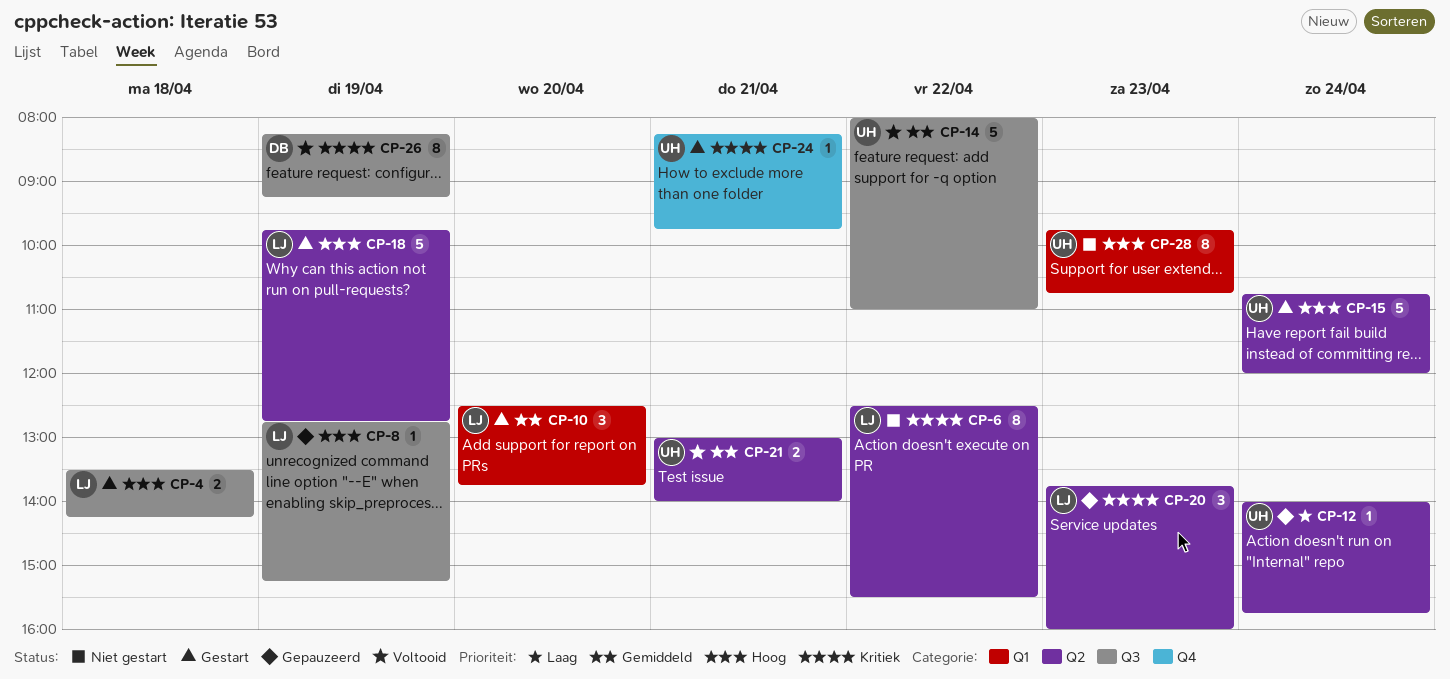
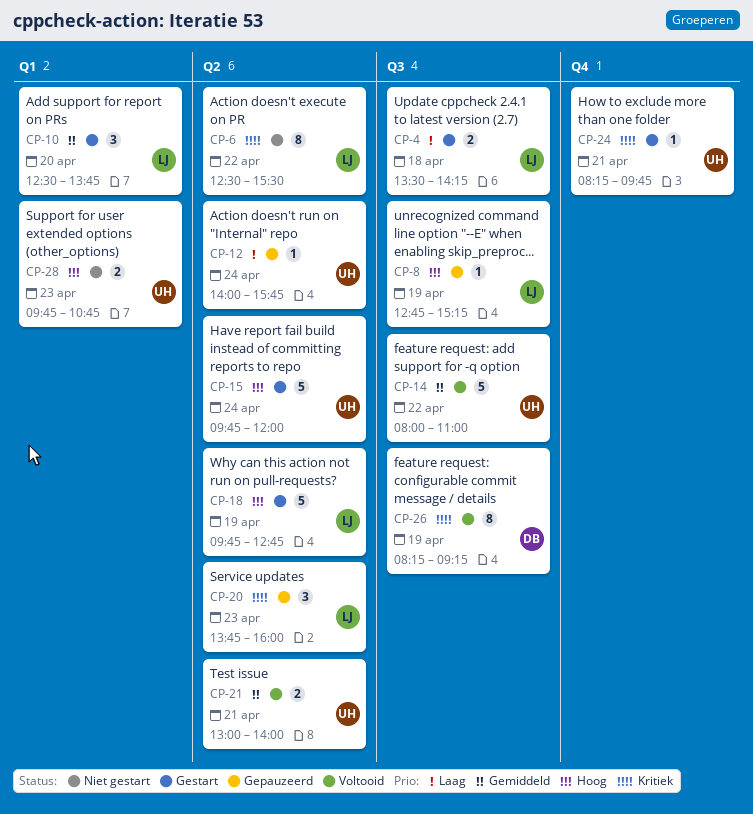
CP-4, priority: Hoog -> Laag
CP-15, begins: 10:45 -> 09:45
CP-28, estimate: 8 -> 2

